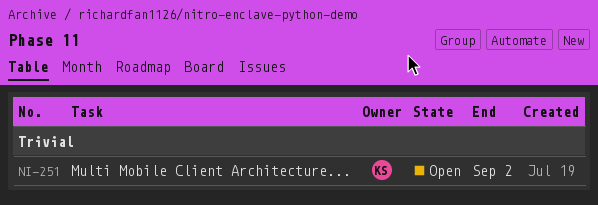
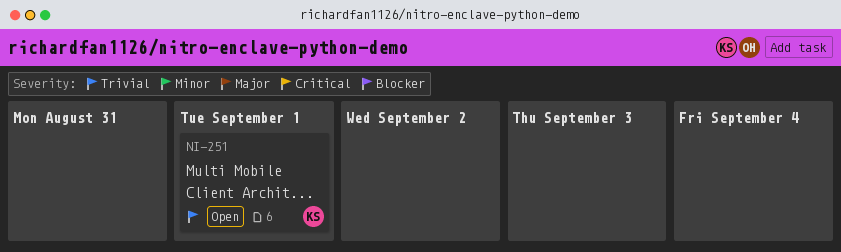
NI-251, due: Sep 2 -> Sep 1

